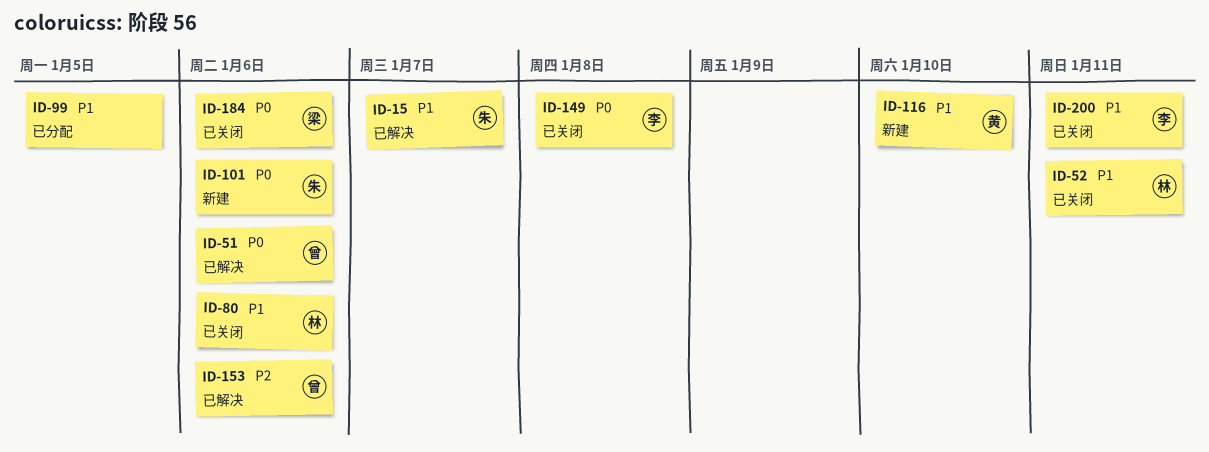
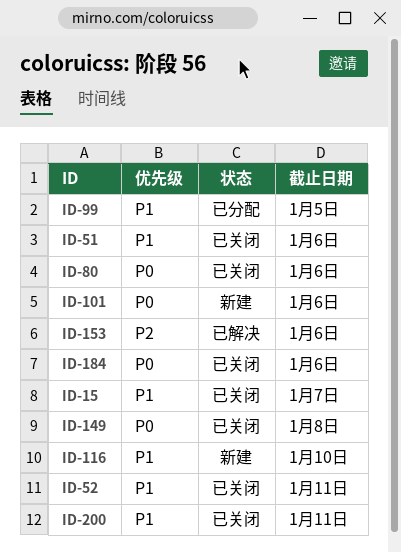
ID-15, status: 已解决 -> 已关闭
ID-51, status: 已解决 -> 已关闭
ID-51, priority: P0 -> P1
ID-80, priority: P1 -> P0

